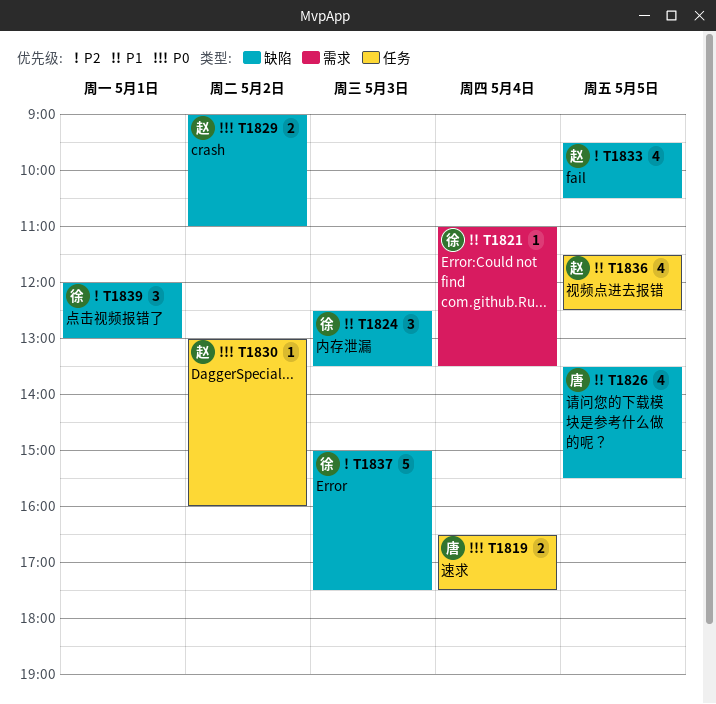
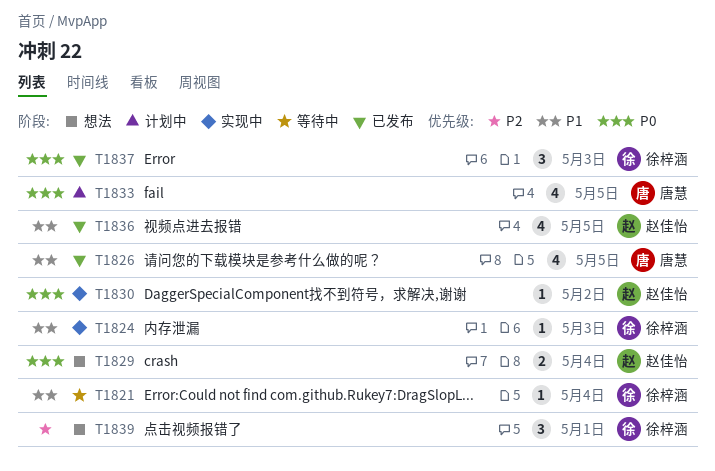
T1819: present -> none
T1824, estimate: 3 -> 1
T1829, day: May 2 -> May 4
T1833, owner: 赵佳怡 -> 唐慧
T1833, priority: P2 -> P0
T1837, priority: P2 -> P0
T1837, estimate: 5 -> 3

